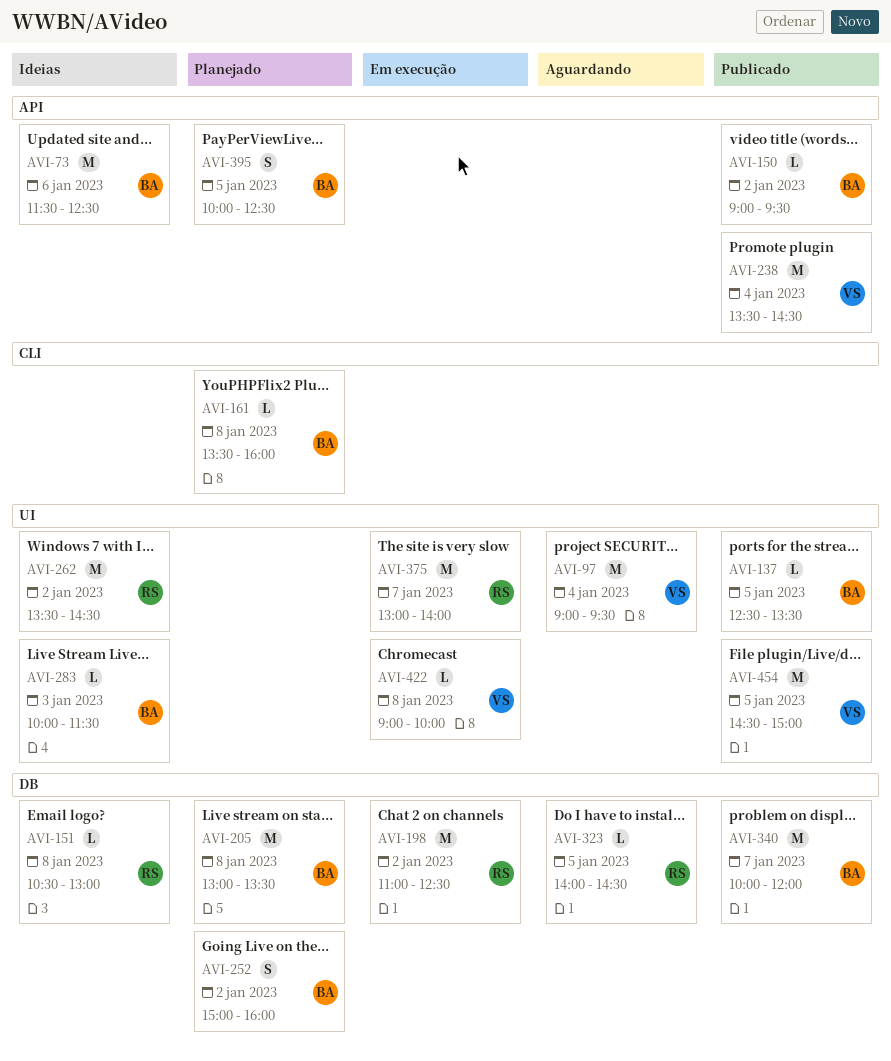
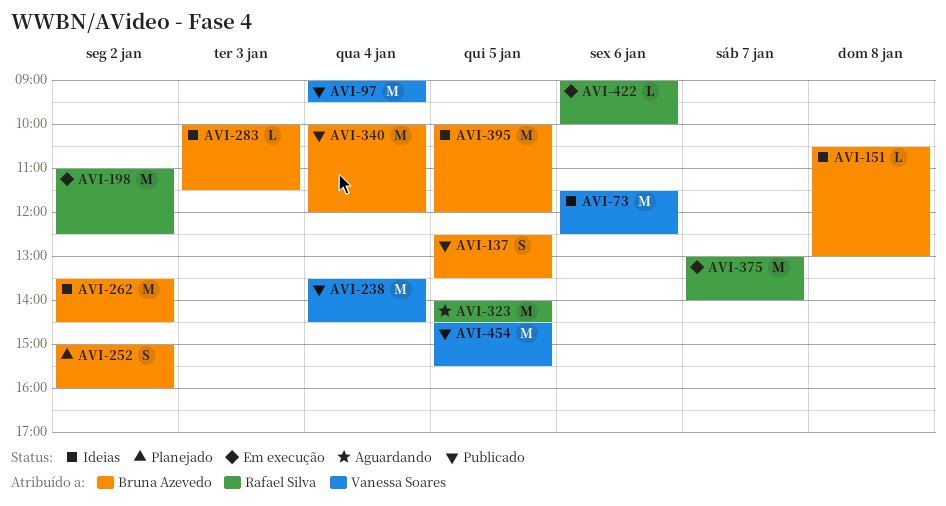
AVI-73, owner: Bruna Azevedo -> Vanessa Soares
AVI-97, status: Aguardando -> Publicado
AVI-137, estimate: L -> S
AVI-150: present -> none
AVI-151, owner: Rafael Silva -> Bruna Azevedo
AVI-161: present -> none
AVI-205: present -> none
AVI-262, owner: Rafael Silva -> Bruna Azevedo
AVI-323, estimate: L -> M
AVI-340, day: Jan 7 -> Jan 4
AVI-395, status: Planejado -> Ideias
AVI-395, estimate: S -> M
AVI-395, ends: 12:30 -> 12:00
AVI-422, owner: Vanessa Soares -> Rafael Silva
AVI-422, day: Jan 8 -> Jan 6
AVI-454, ends: 15:00 -> 15:30

